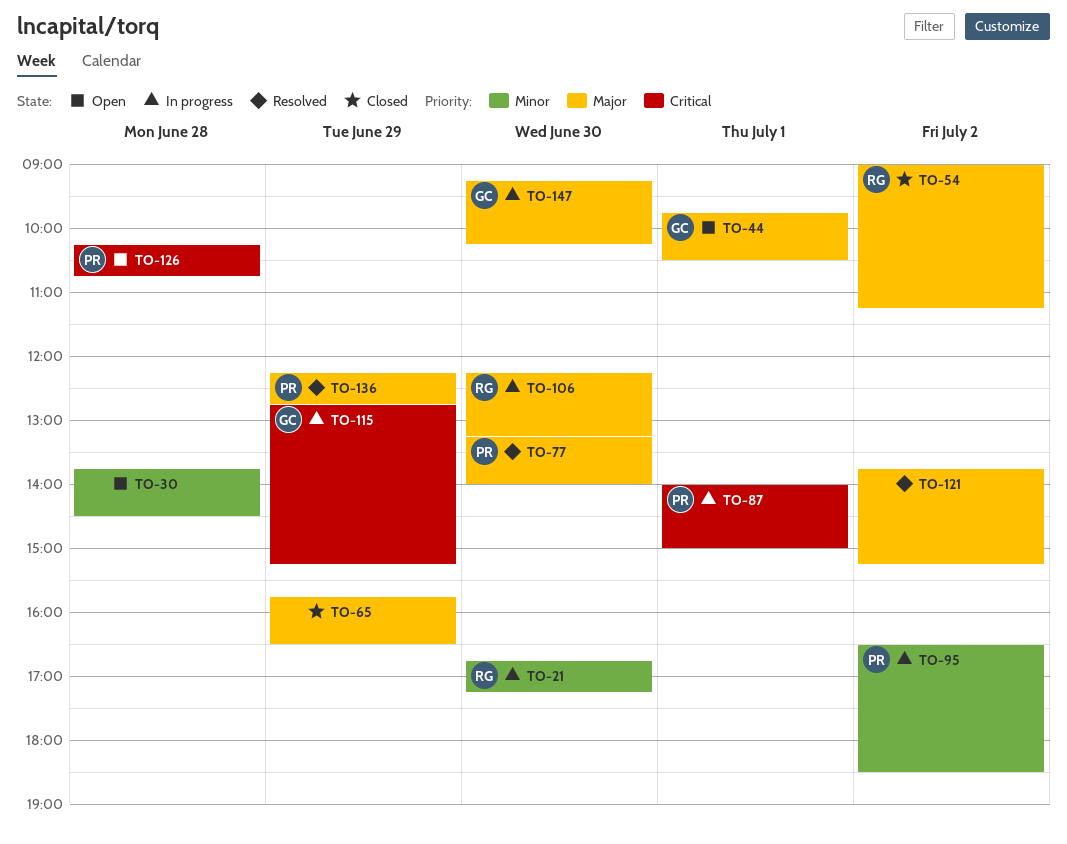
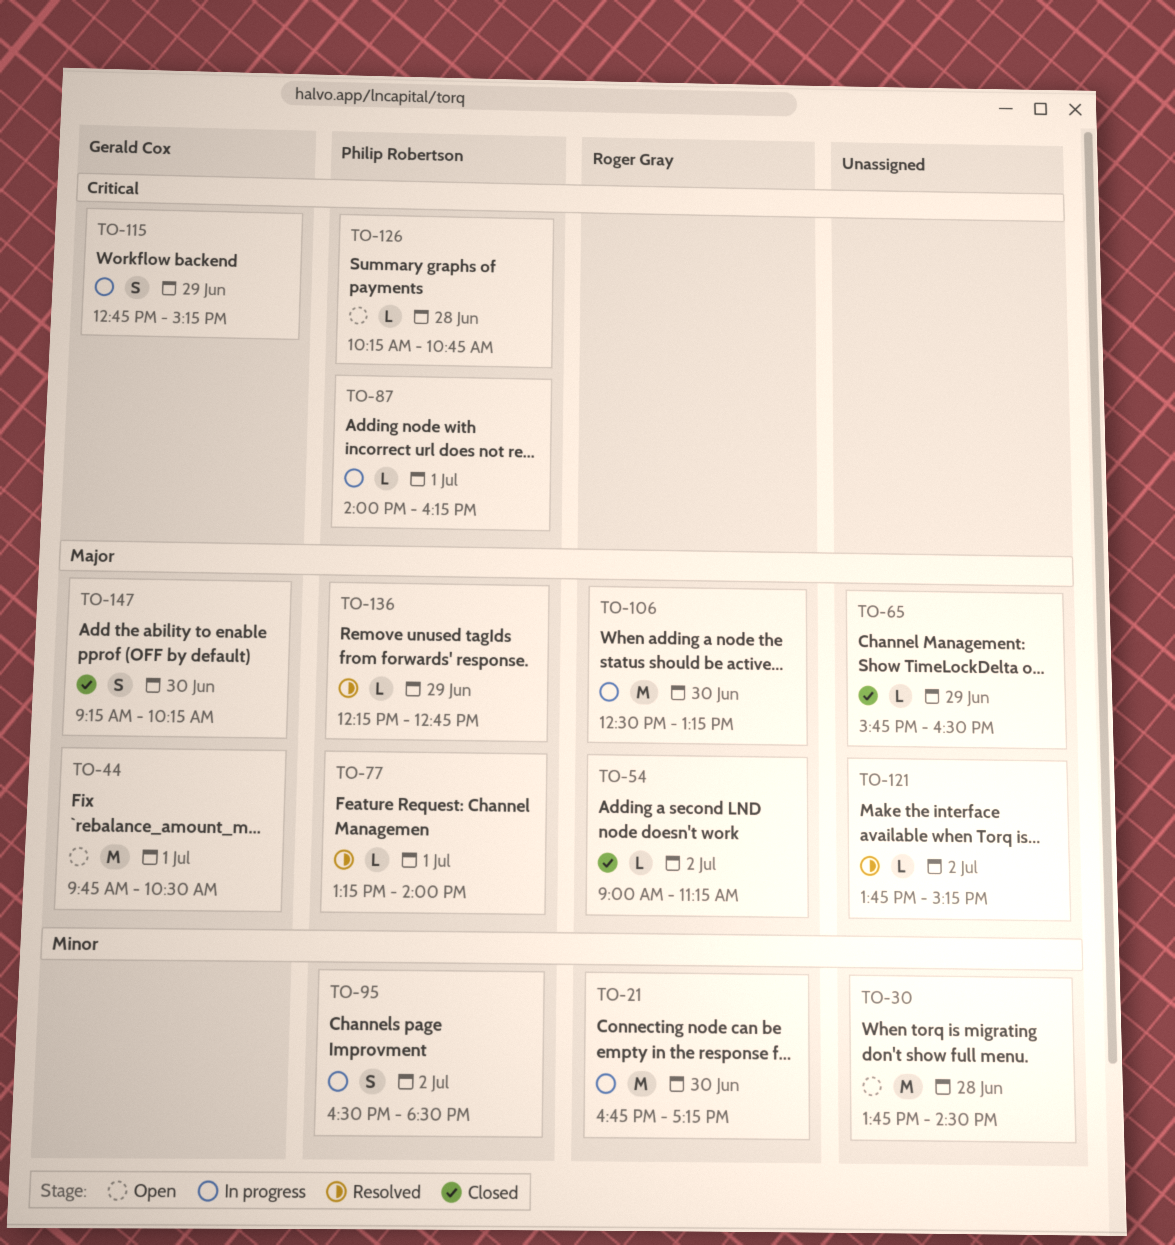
TO-77, day: Jun 30 -> Jul 1
TO-87, ends: 15:00 -> 16:15
TO-106, begins: 12:15 -> 12:30
TO-147, status: In progress -> Closed

